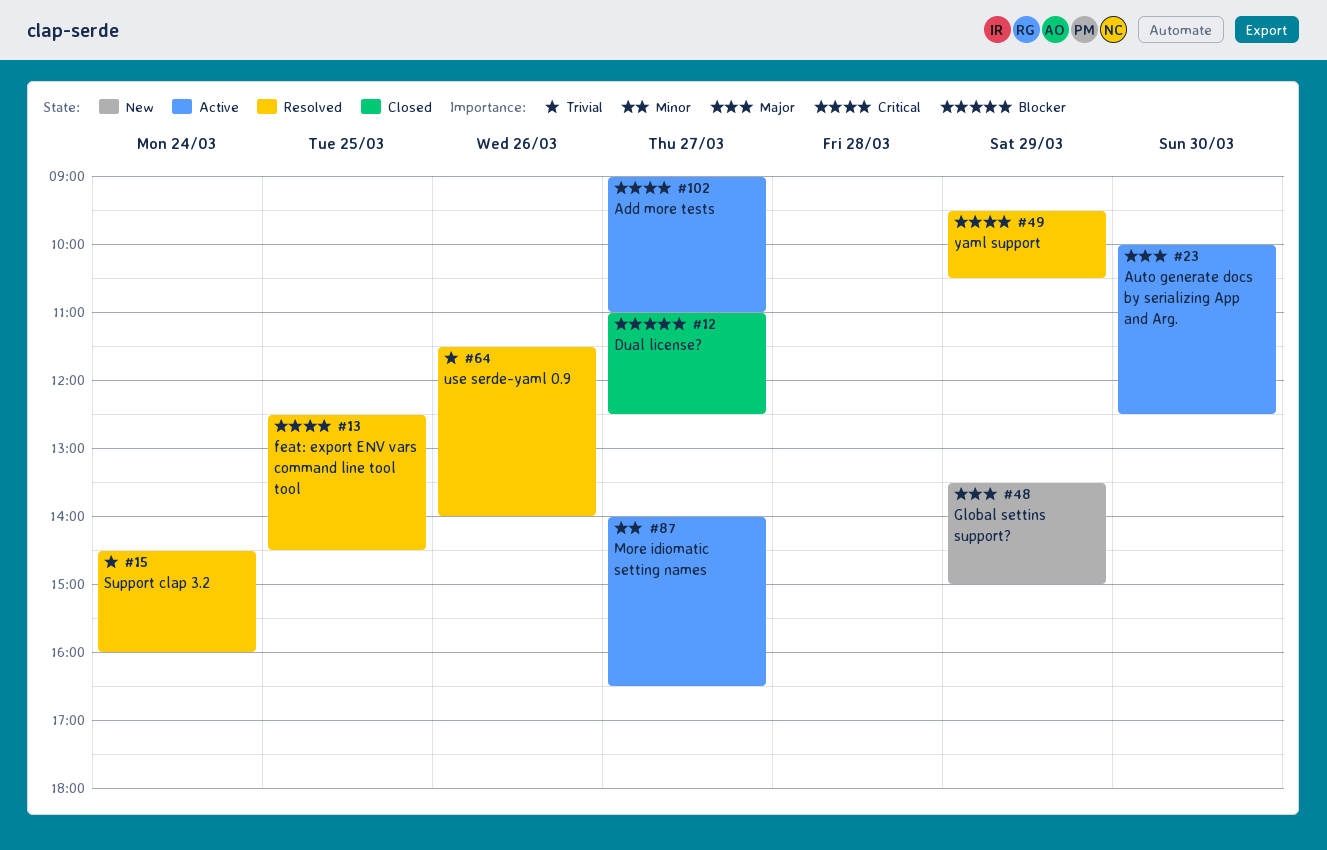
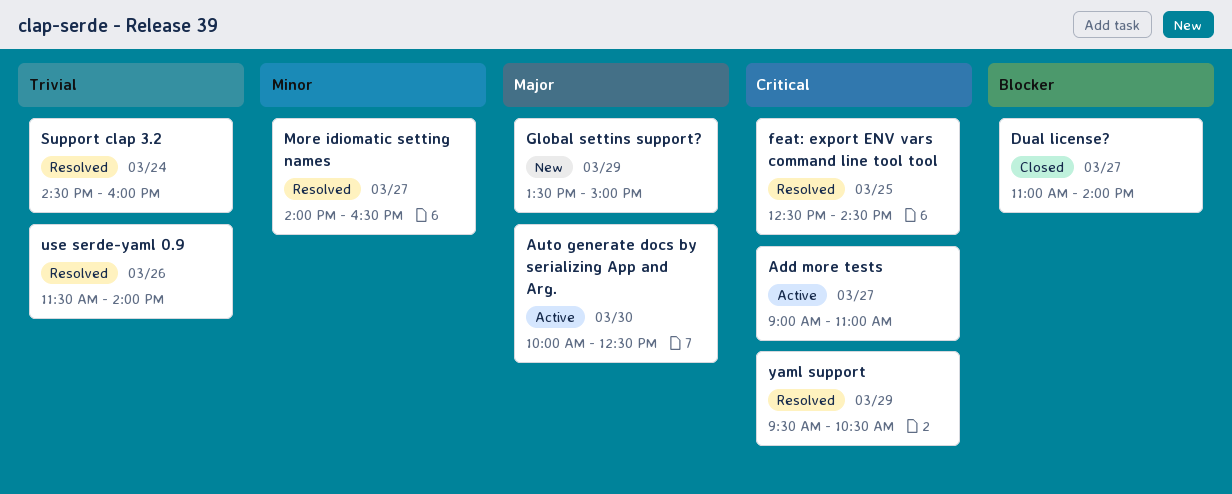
Dual license?, ends: 12:30 -> 14:00
More idiomatic setting names, status: Active -> Resolved

